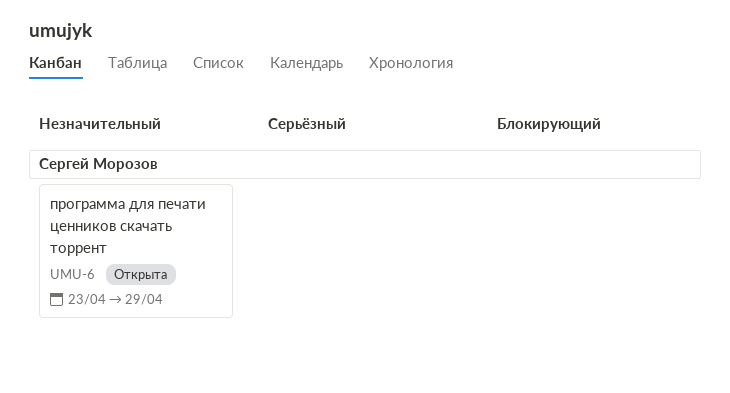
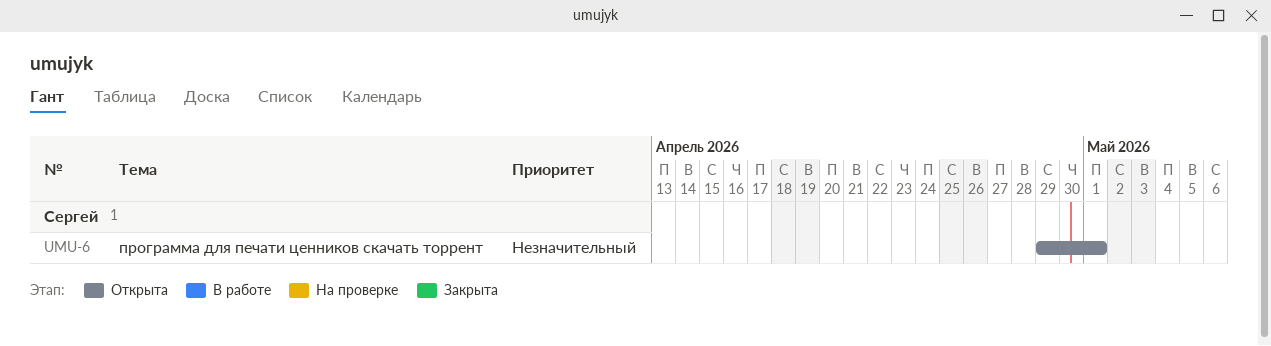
UMU-6, start: Apr 23 -> Apr 29
UMU-6, due: Apr 29 -> May 1

